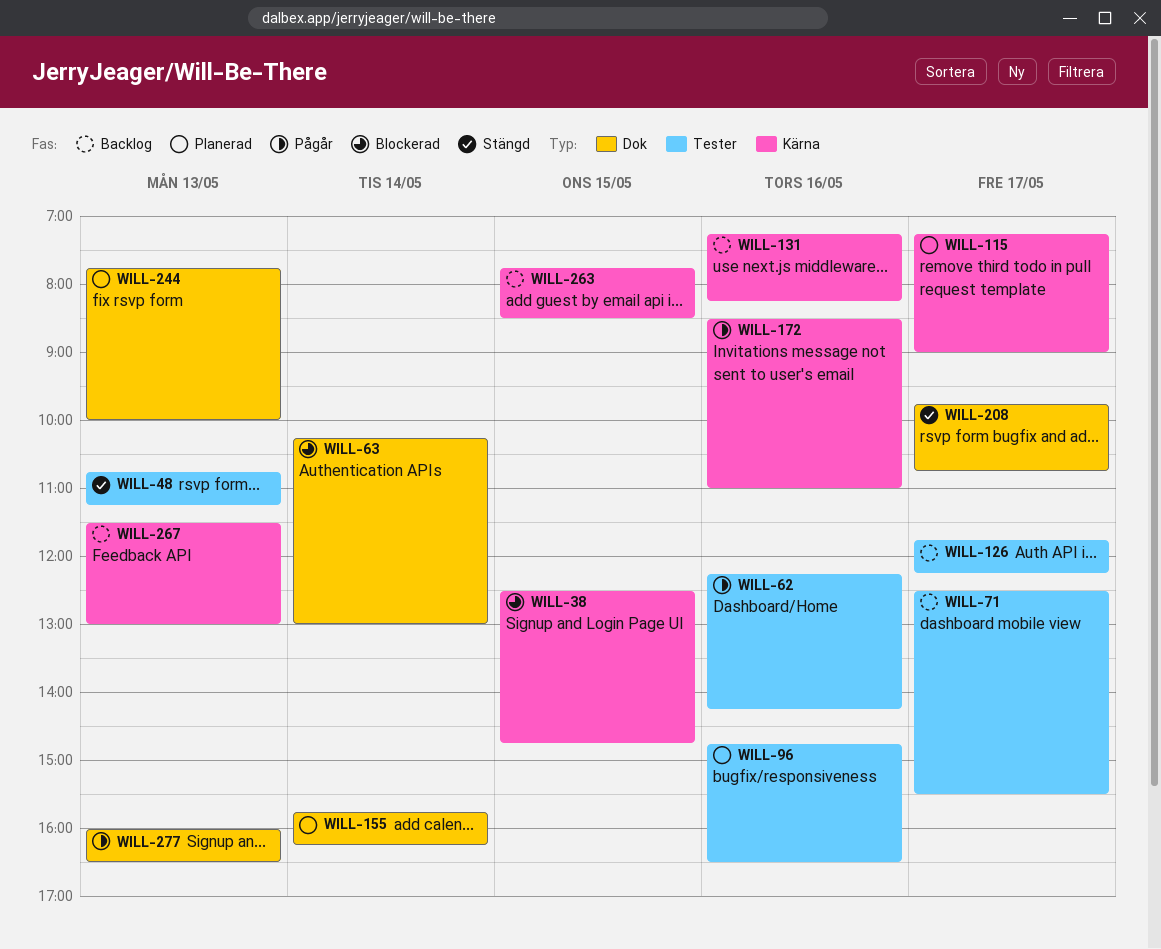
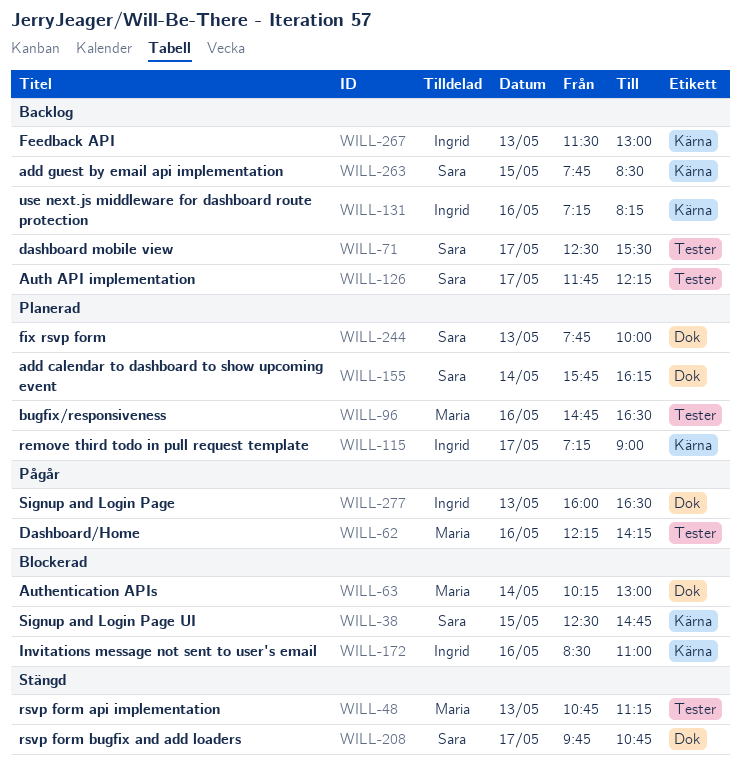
WILL-172, status: Pågår -> Blockerad

